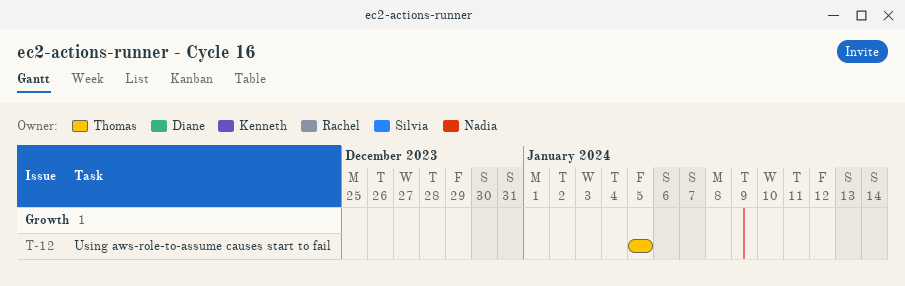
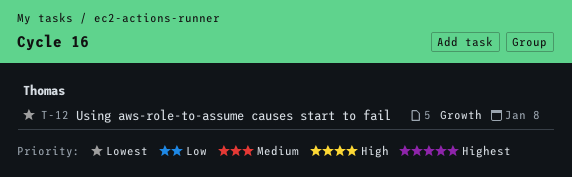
T-12, due: Jan 5 -> Jan 8

